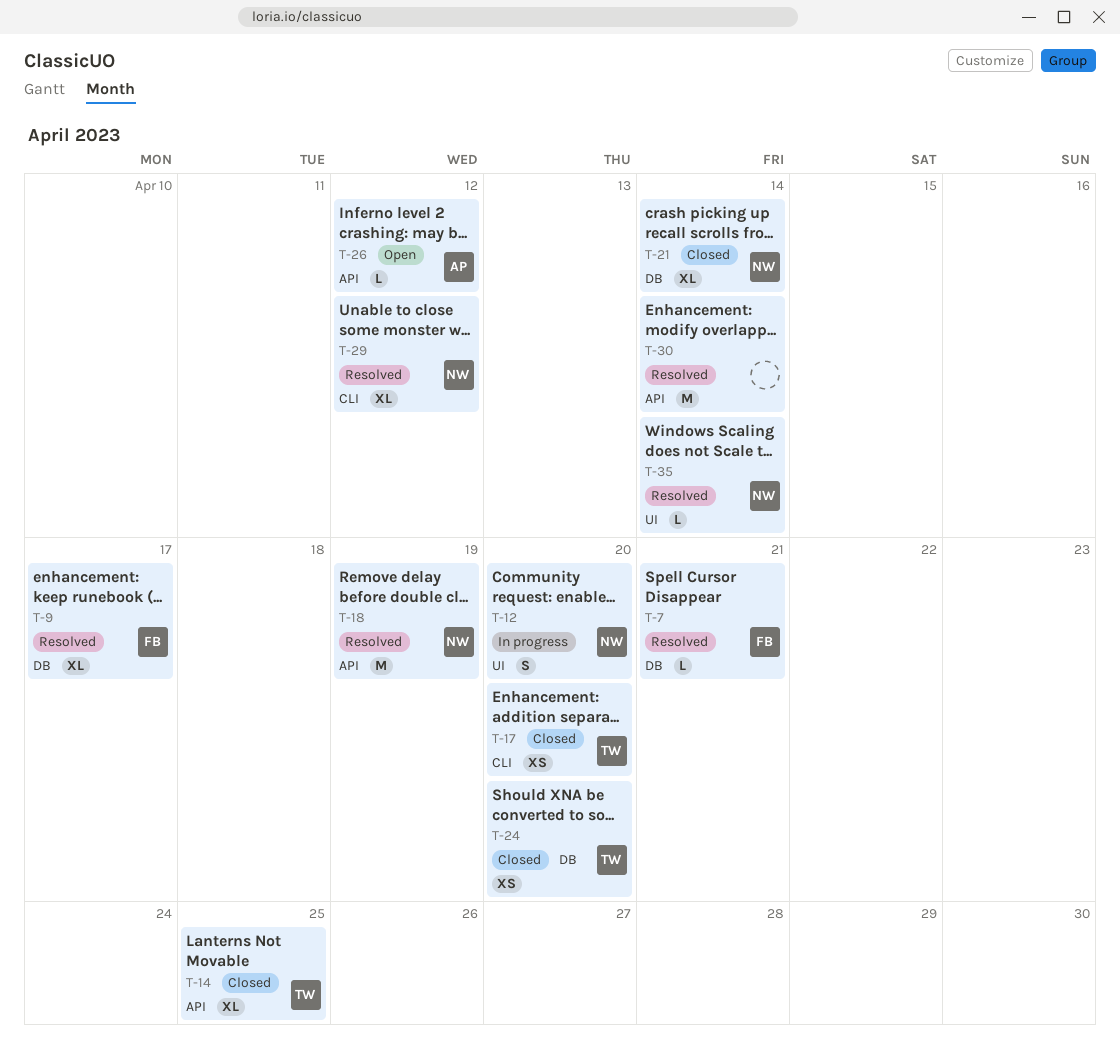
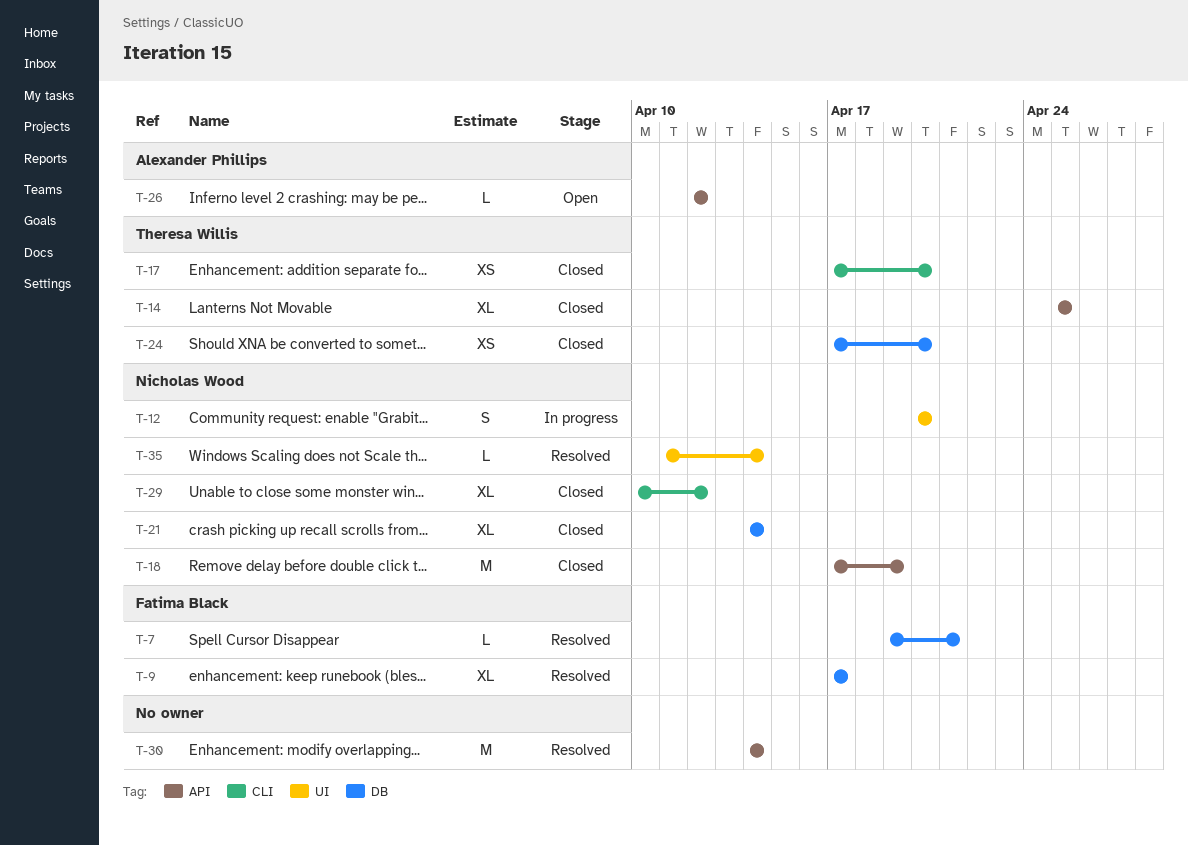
T-18, status: Resolved -> Closed
T-29, status: Resolved -> Closed

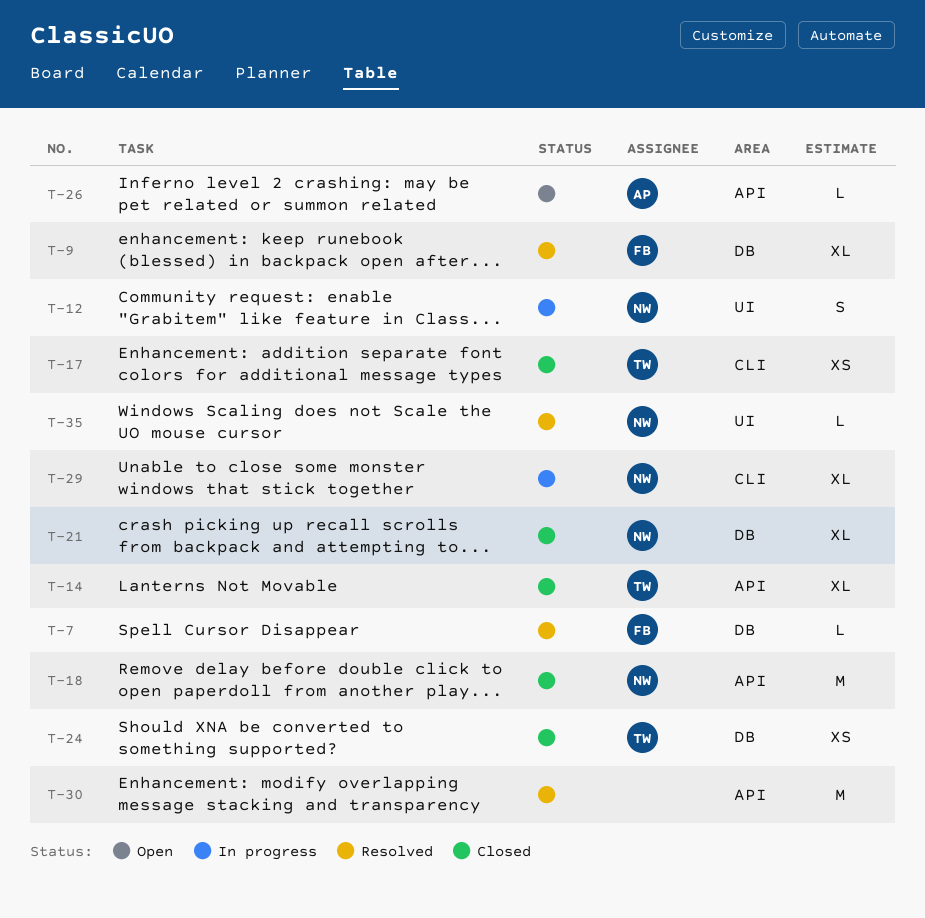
T-29, status: Closed -> In progress

